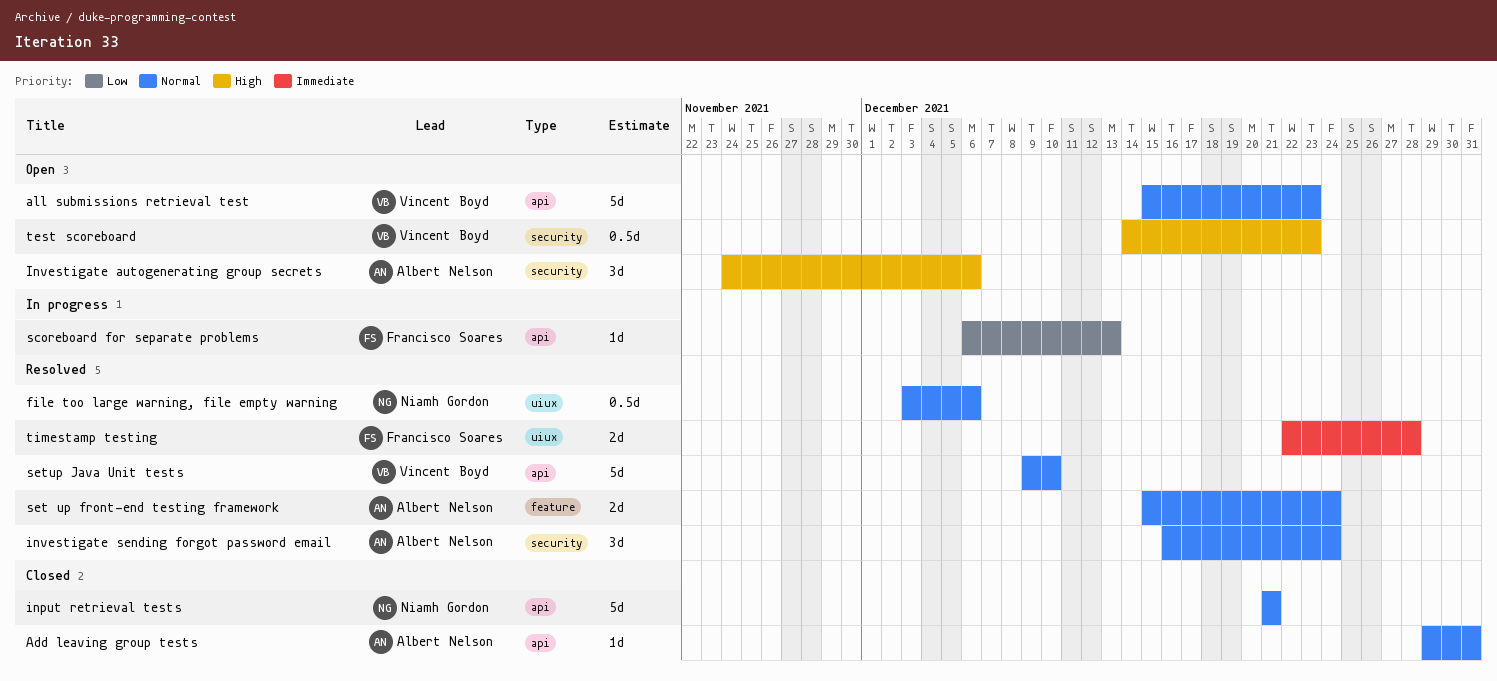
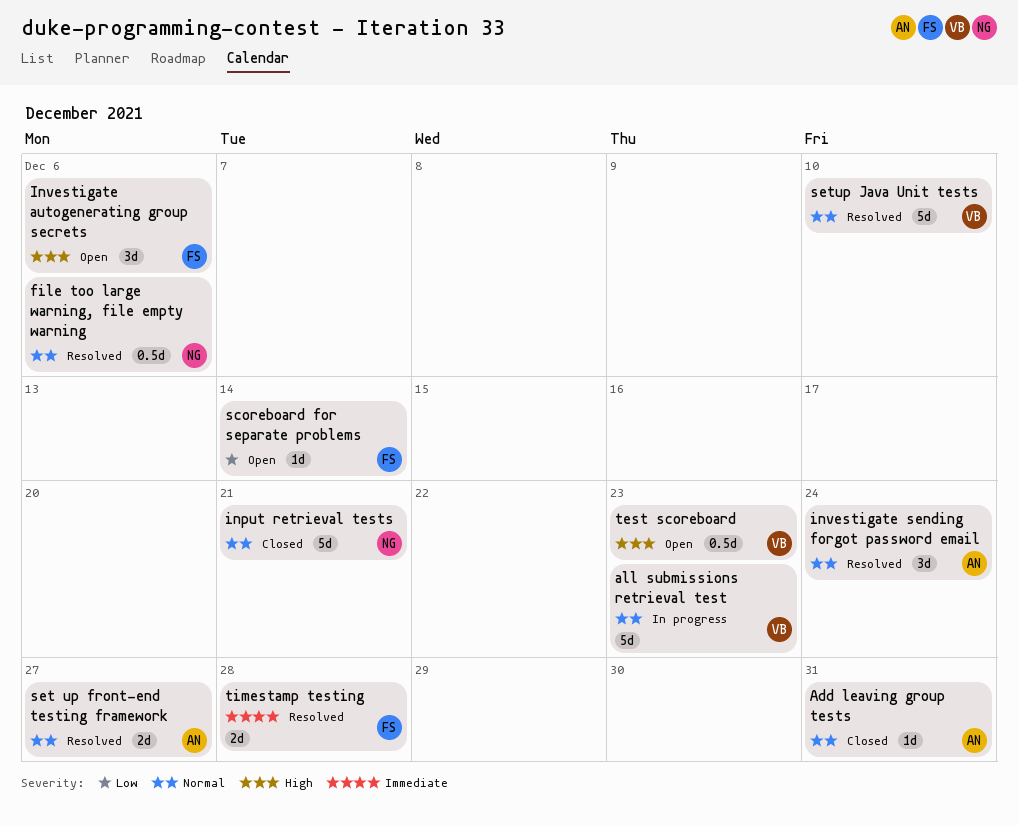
all submissions retrieval test, status: Open -> In progress
Investigate autogenerating group secrets, owner: Albert Nelson -> Francisco Soares
scoreboard for separate problems, status: In progress -> Open
scoreboard for separate problems, due: Dec 13 -> Dec 14
set up front-end testing framework, due: Dec 24 -> Dec 27

